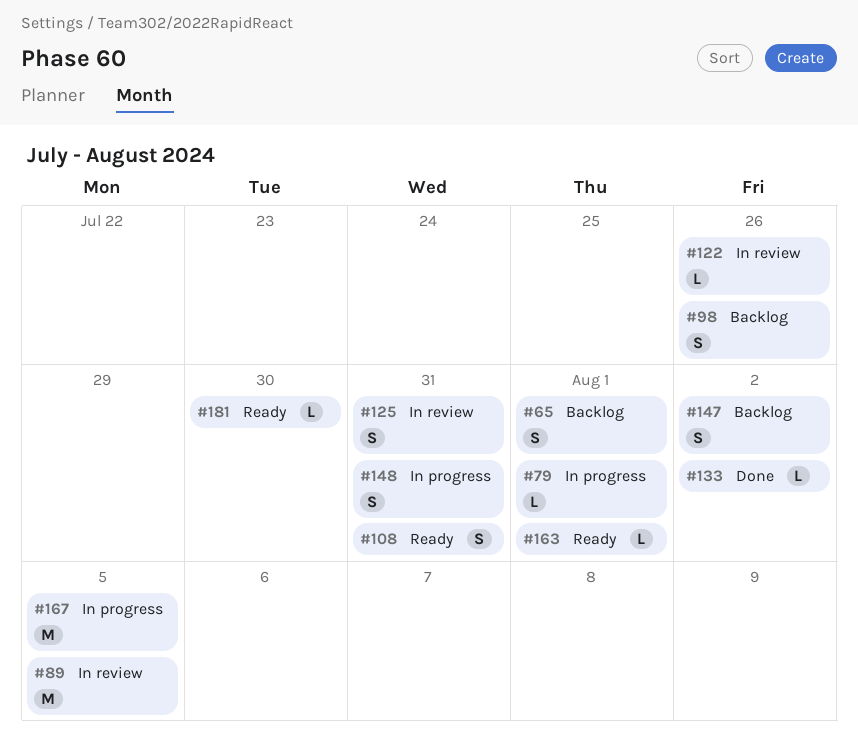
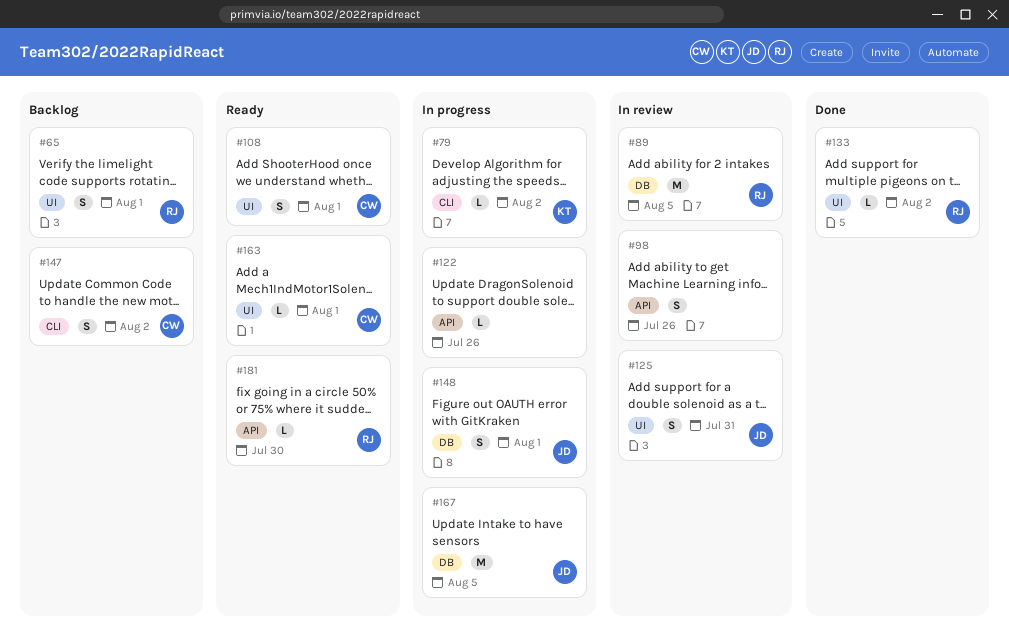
#79, due: Aug 1 -> Aug 2
#98, status: Backlog -> In review
#108, due: Jul 31 -> Aug 1
#122, status: In review -> In progress
#148, due: Jul 31 -> Aug 1

